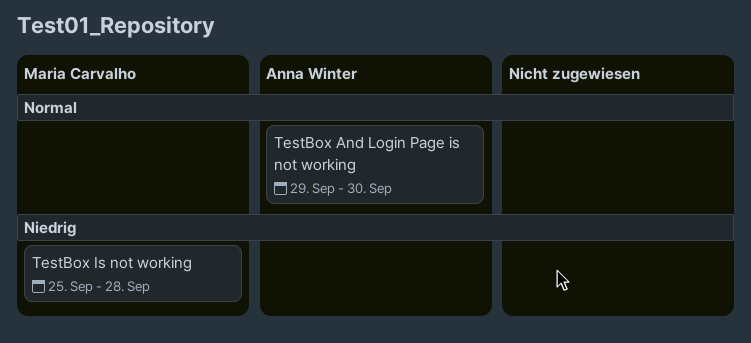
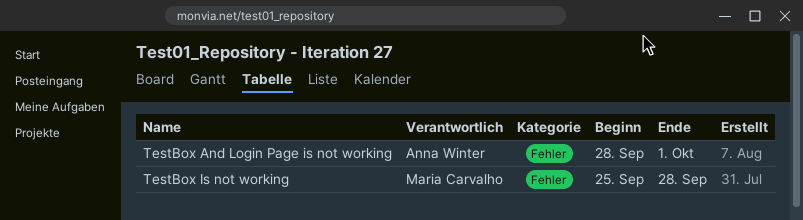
TestBox And Login Page is not working, start: Sep 29 -> Sep 28
TestBox And Login Page is not working, due: Sep 30 -> Oct 1

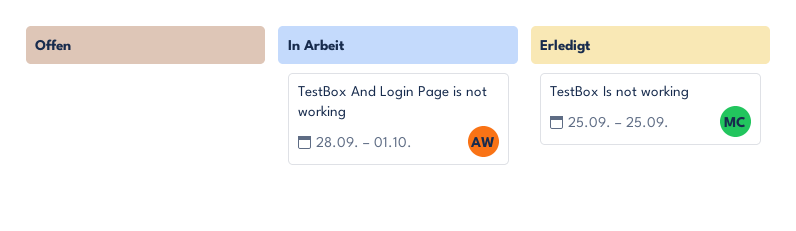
TestBox Is not working, due: Sep 28 -> Sep 25

